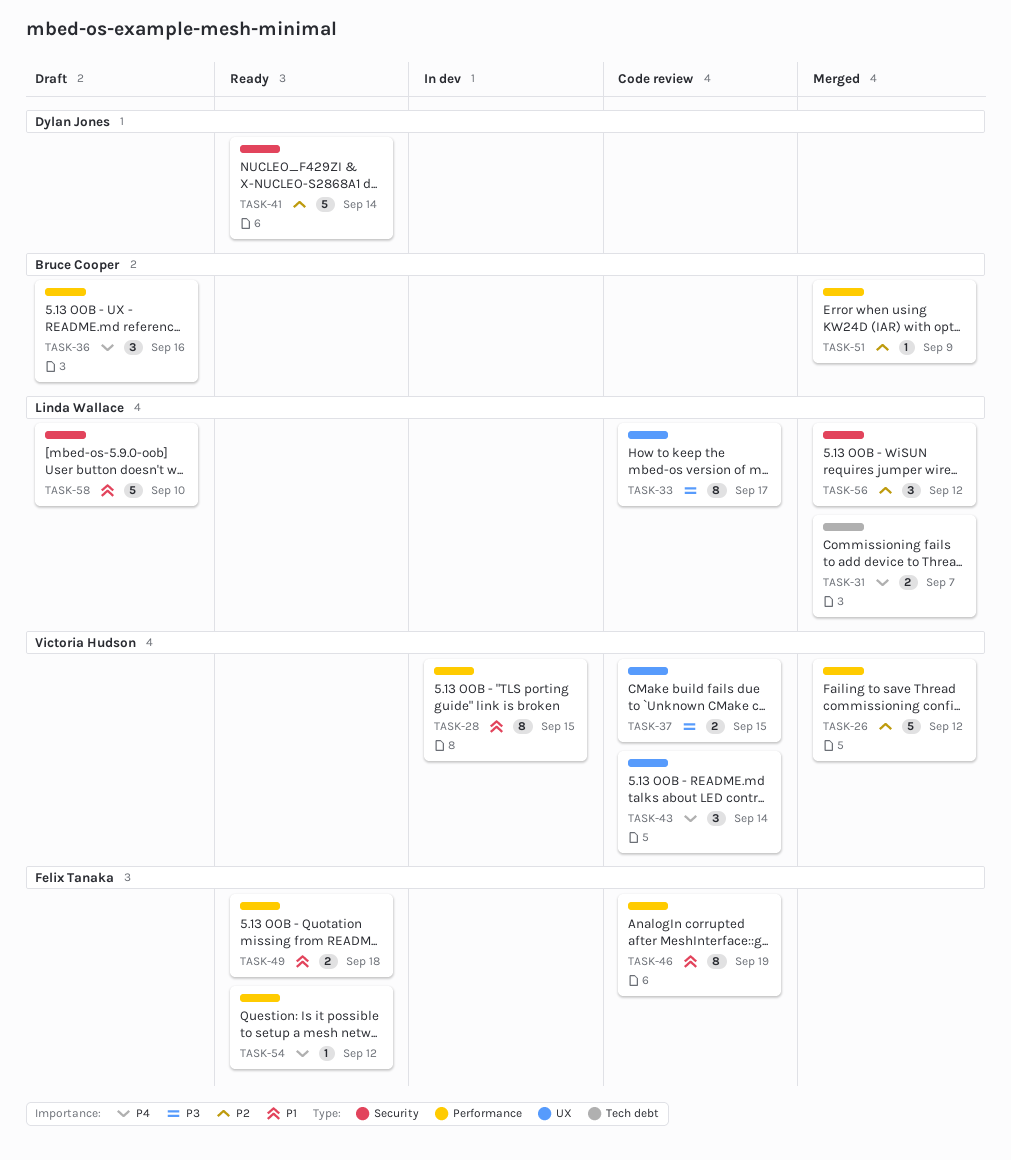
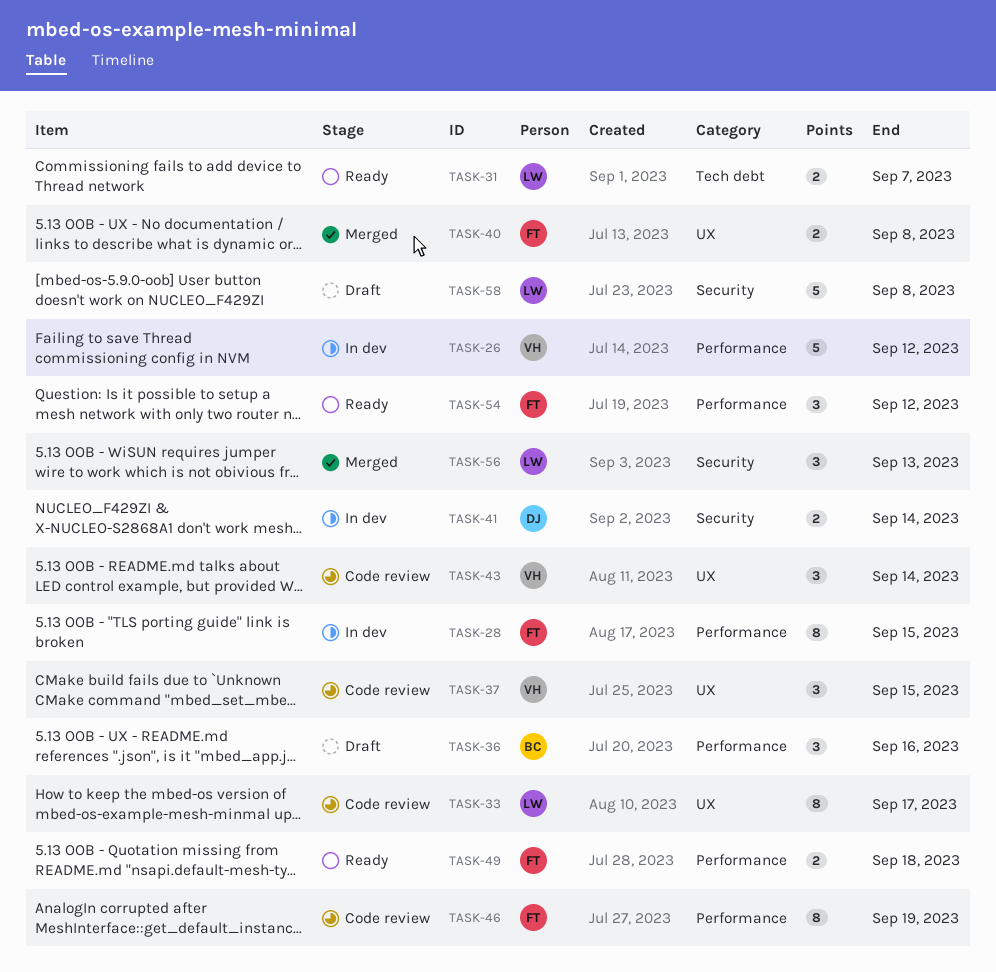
TASK-26, status: Merged -> In dev
TASK-28, owner: Victoria Hudson -> Felix Tanaka
TASK-31, status: Merged -> Ready
TASK-37, estimate: 2 -> 3
TASK-40: none -> present
TASK-41, status: Ready -> In dev
TASK-41, estimate: 5 -> 2
TASK-51: present -> none
TASK-54, estimate: 1 -> 3
TASK-56, due: Sep 12 -> Sep 13
TASK-58, due: Sep 10 -> Sep 8

